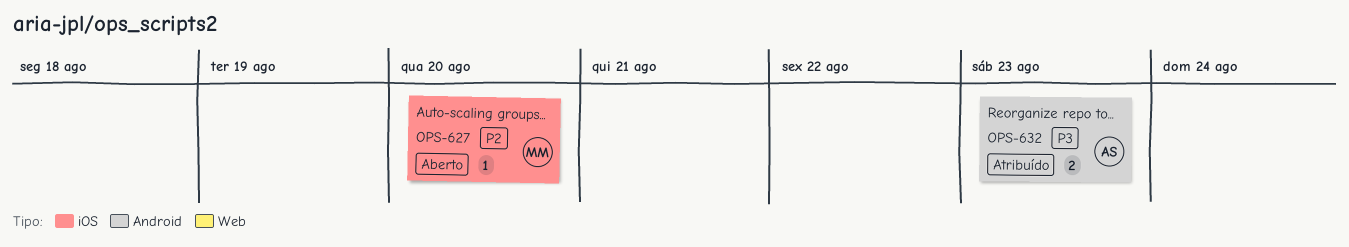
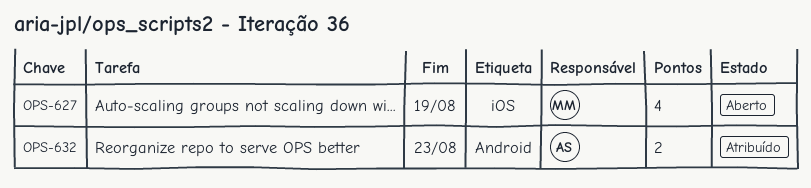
OPS-627, estimate: 1 -> 4
OPS-627, due: Aug 20 -> Aug 19

